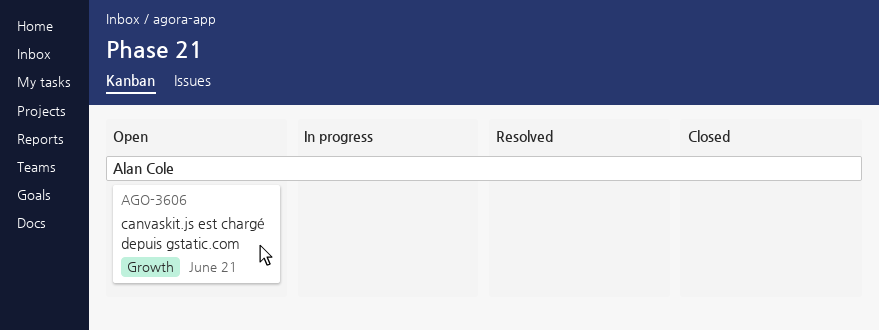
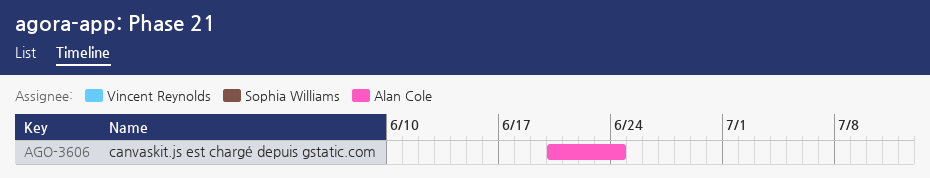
AGO-3606, due: Jun 21 -> Jun 24

